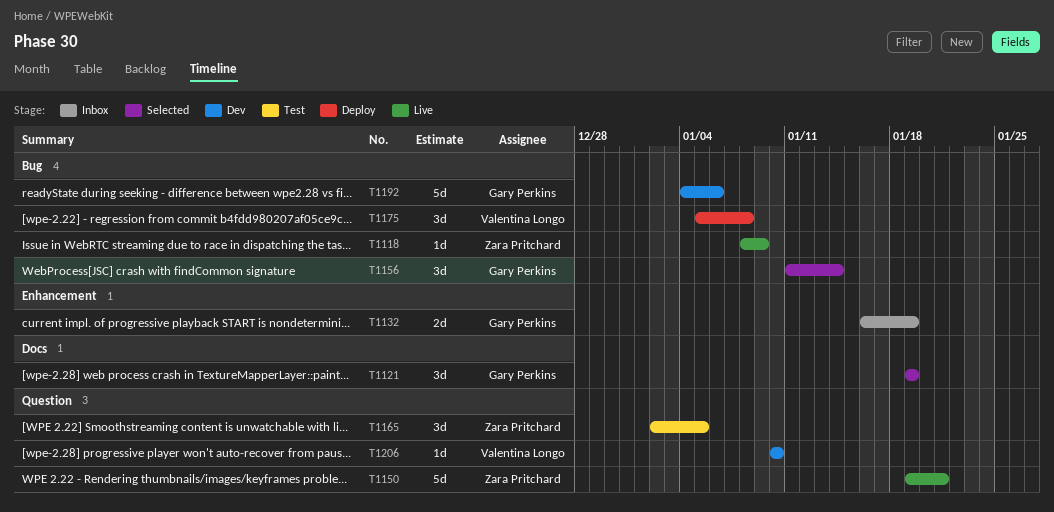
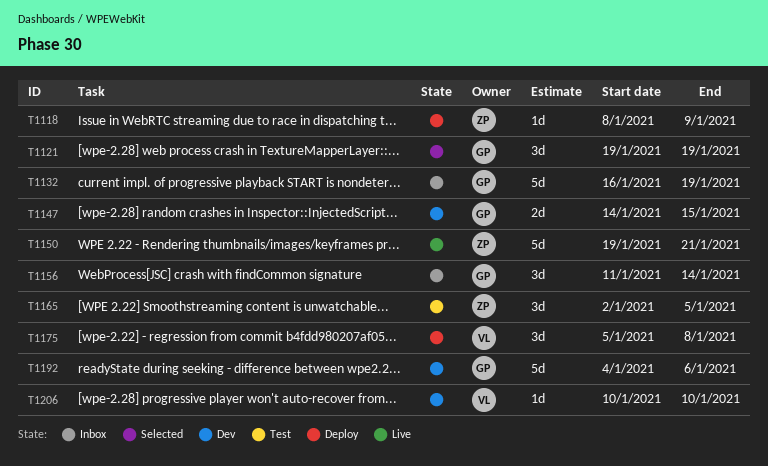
T1118, status: Live -> Deploy
T1132, estimate: 2d -> 5d
T1147: none -> present
T1156, status: Selected -> Inbox

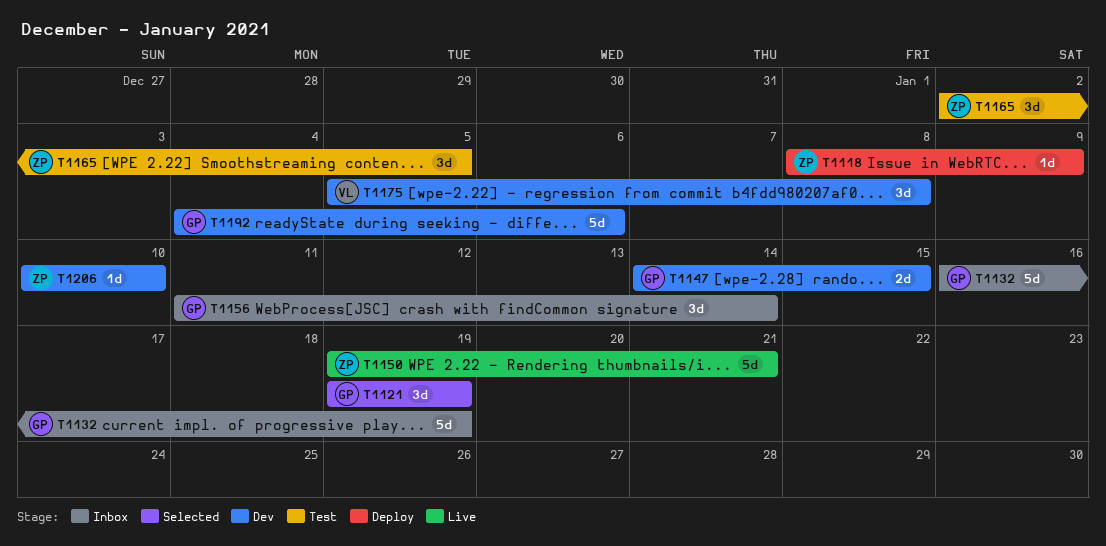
T1175, status: Deploy -> Dev
T1206, owner: VL -> ZP

